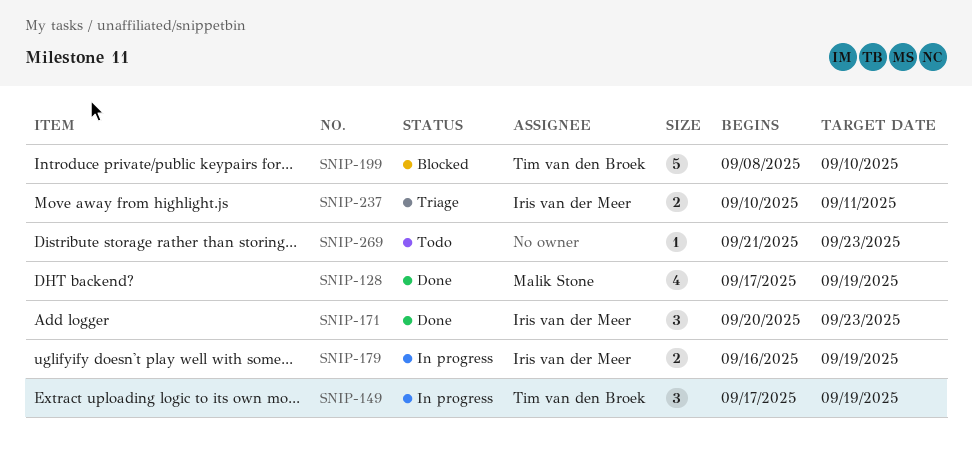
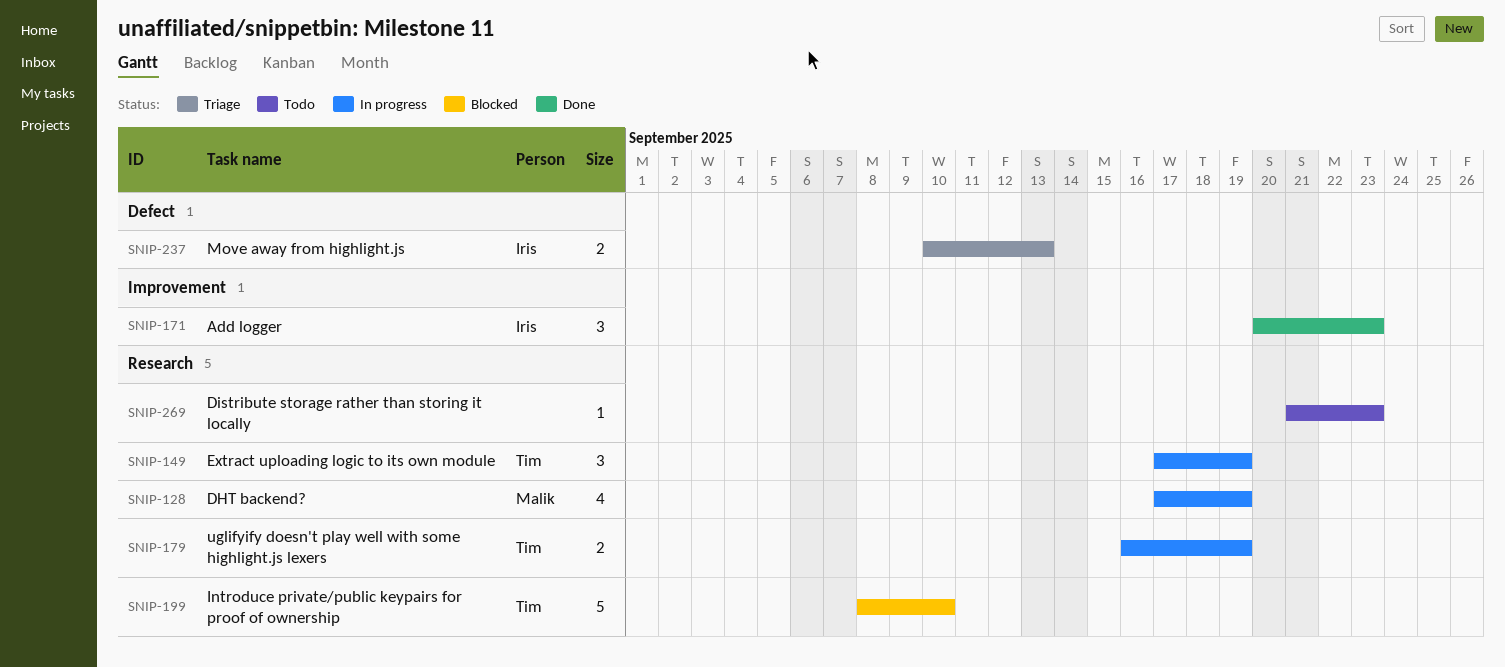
SNIP-128, status: Done -> In progress
SNIP-179, owner: Iris van der Meer -> Tim van den Broek
SNIP-237, due: Sep 11 -> Sep 13

